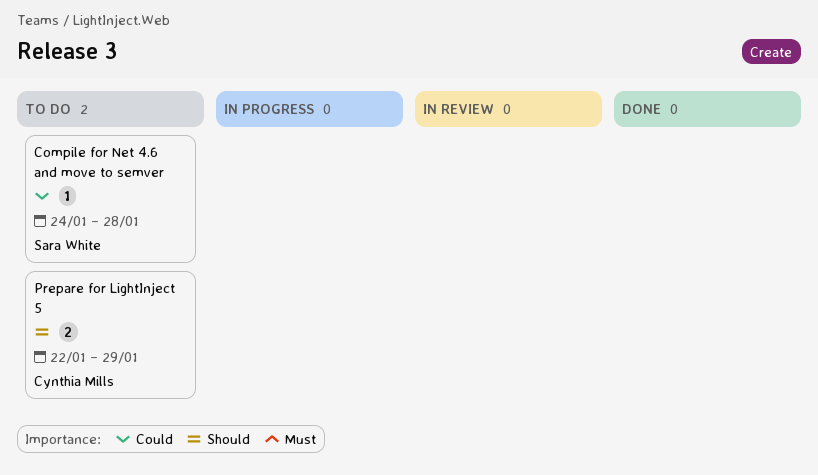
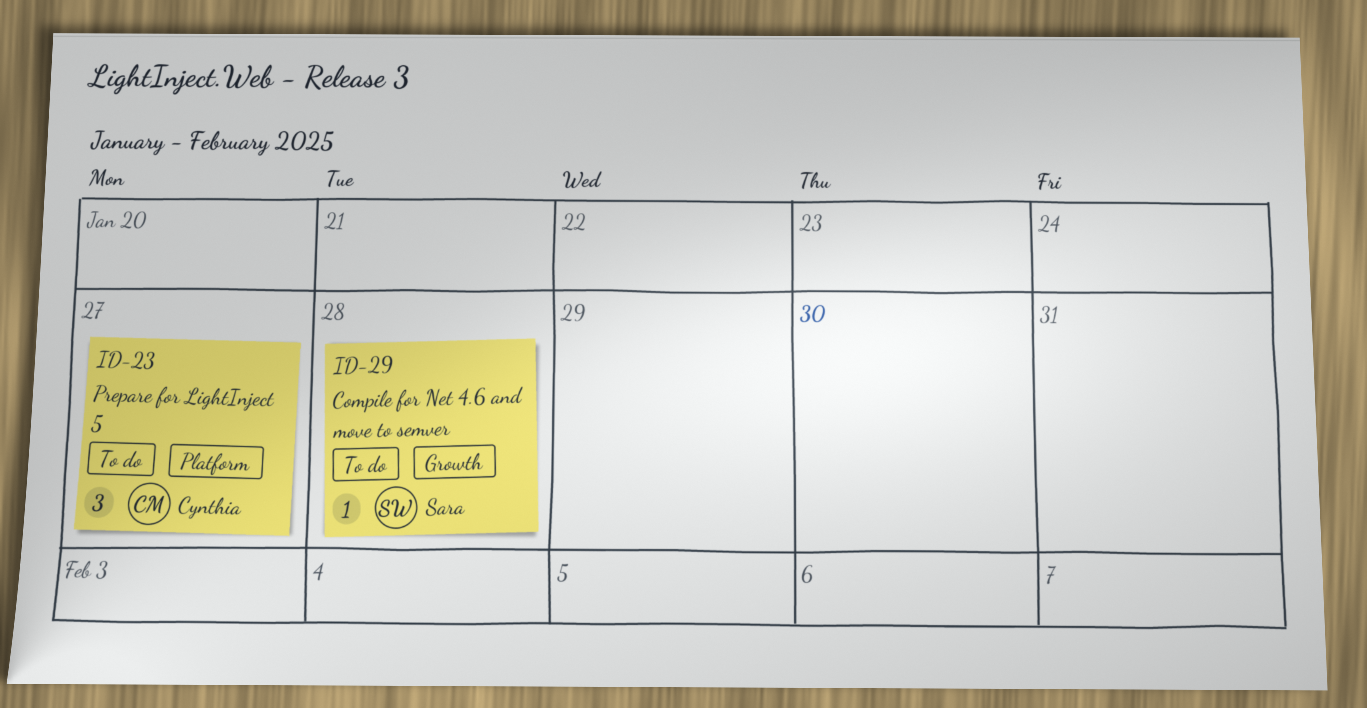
Prepare for LightInject 5, estimate: 2 -> 3
Prepare for LightInject 5, due: Jan 29 -> Jan 27

